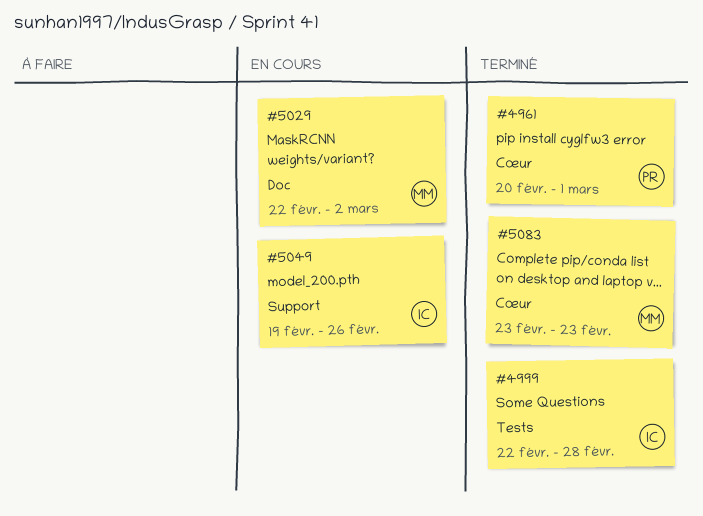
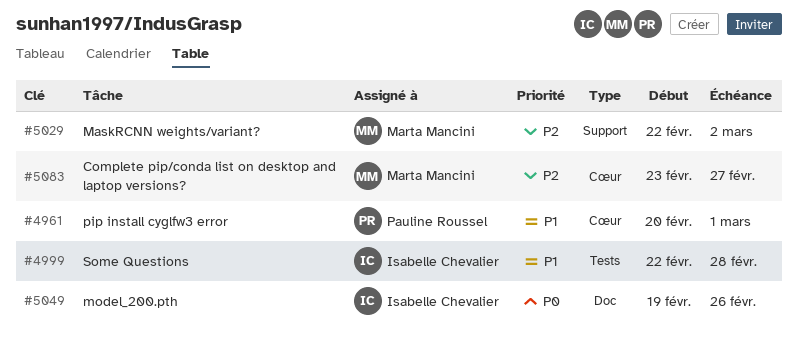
#5029, label: Doc -> Support
#5049, label: Support -> Doc
#5083, due: Feb 23 -> Feb 27

